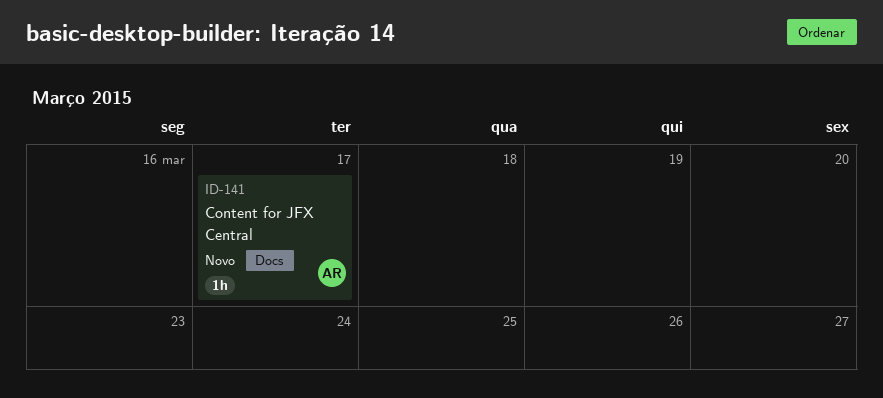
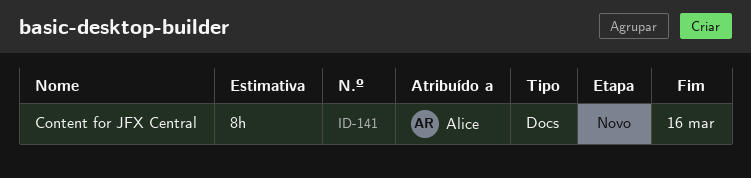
ID-141, estimate: 1h -> 8h
ID-141, due: Mar 17 -> Mar 16

